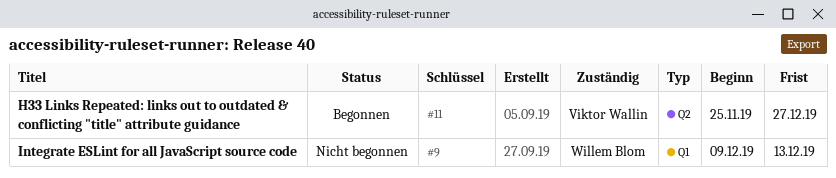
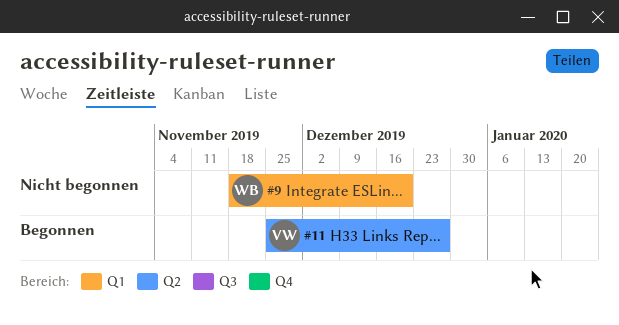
#9, start: Dec 9 -> Nov 18
#9, due: Dec 13 -> Dec 20

